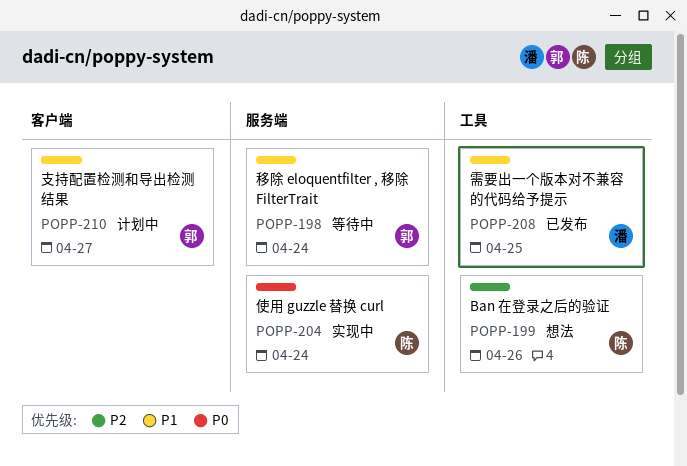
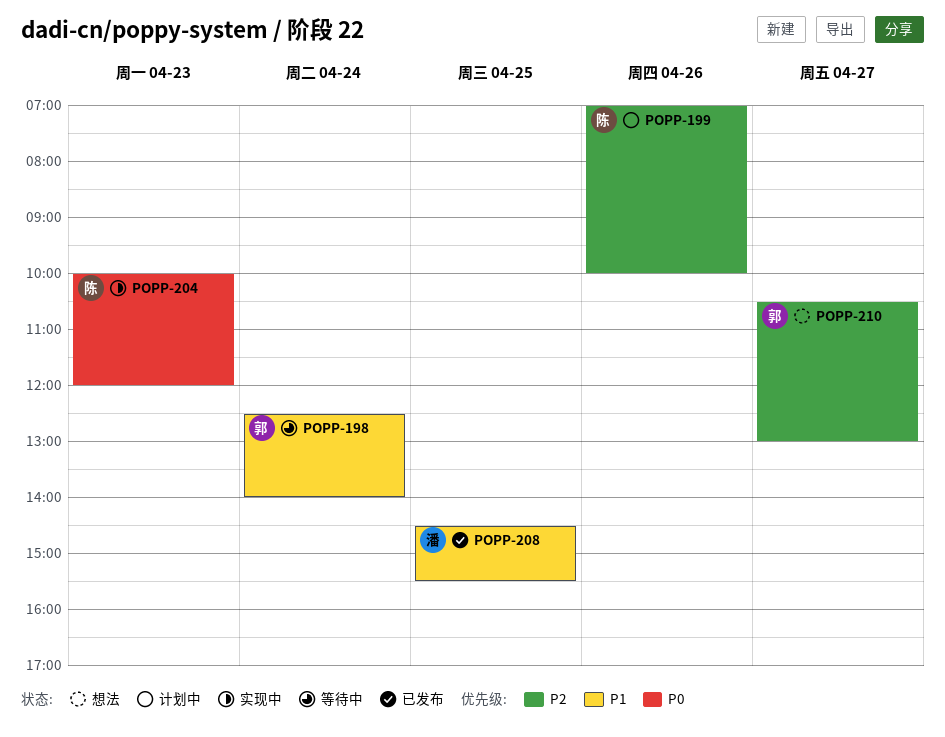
POPP-199, status: 想法 -> 计划中
POPP-204, day: Apr 24 -> Apr 23
POPP-210, status: 计划中 -> 想法
POPP-210, priority: P1 -> P2

